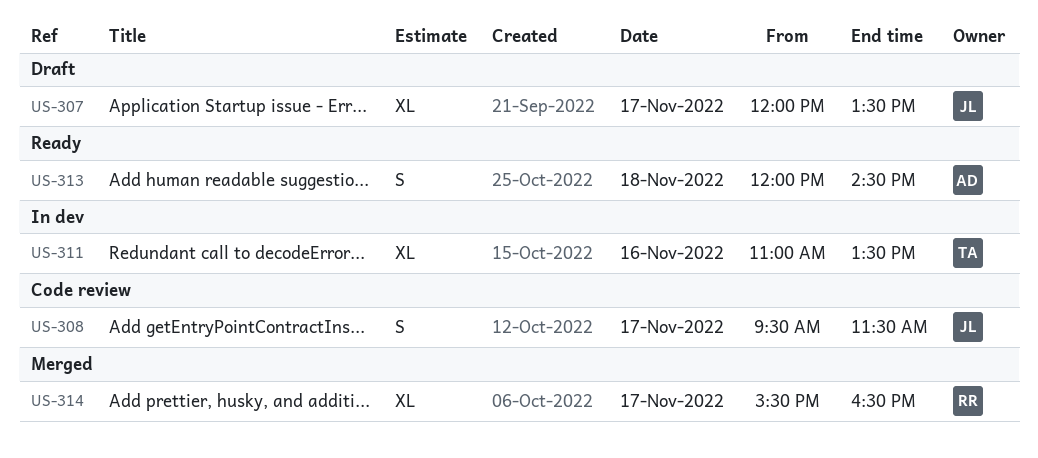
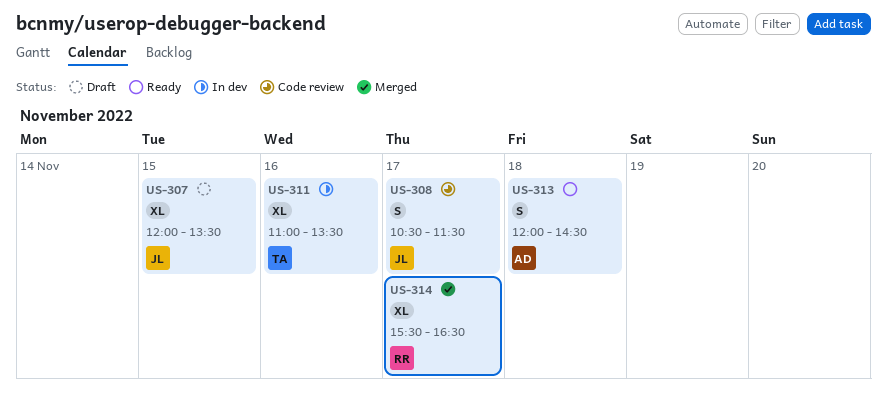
US-307, day: Nov 17 -> Nov 15
US-308, begins: 09:30 -> 10:30

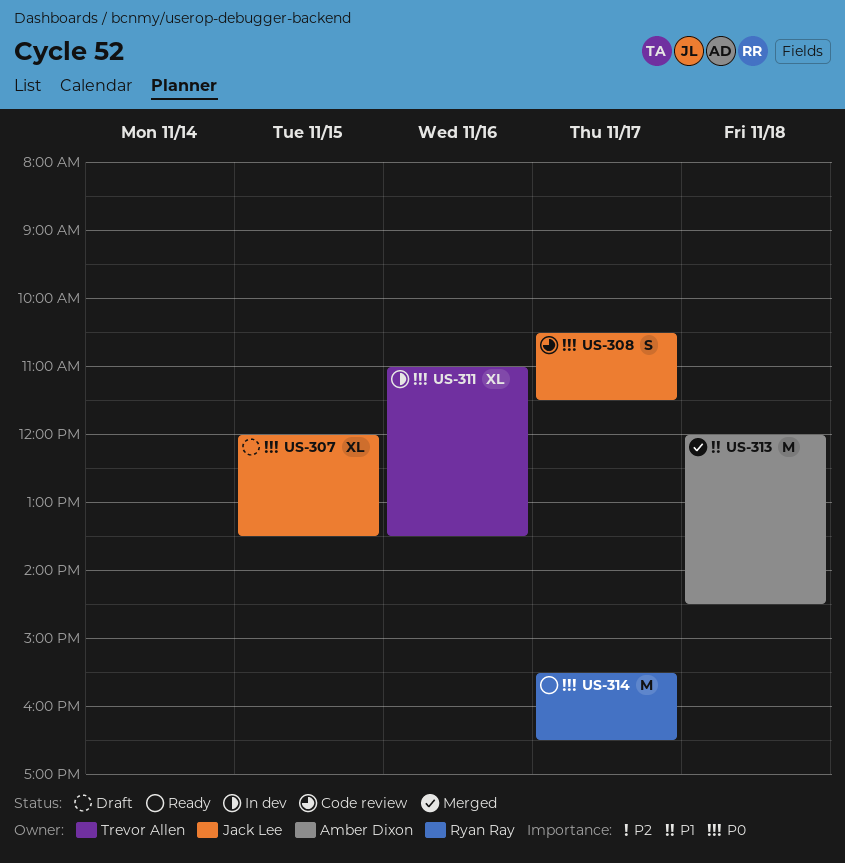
US-313, status: Ready -> Merged
US-313, estimate: S -> M
US-314, status: Merged -> Ready
US-314, estimate: XL -> M

